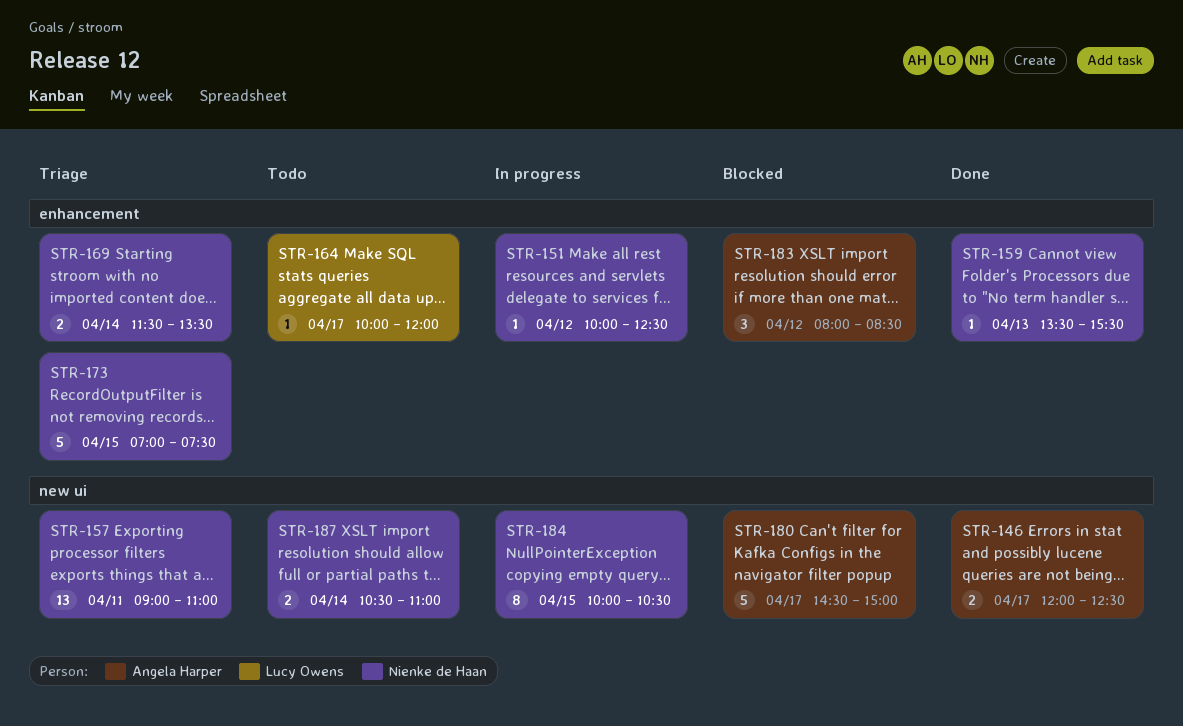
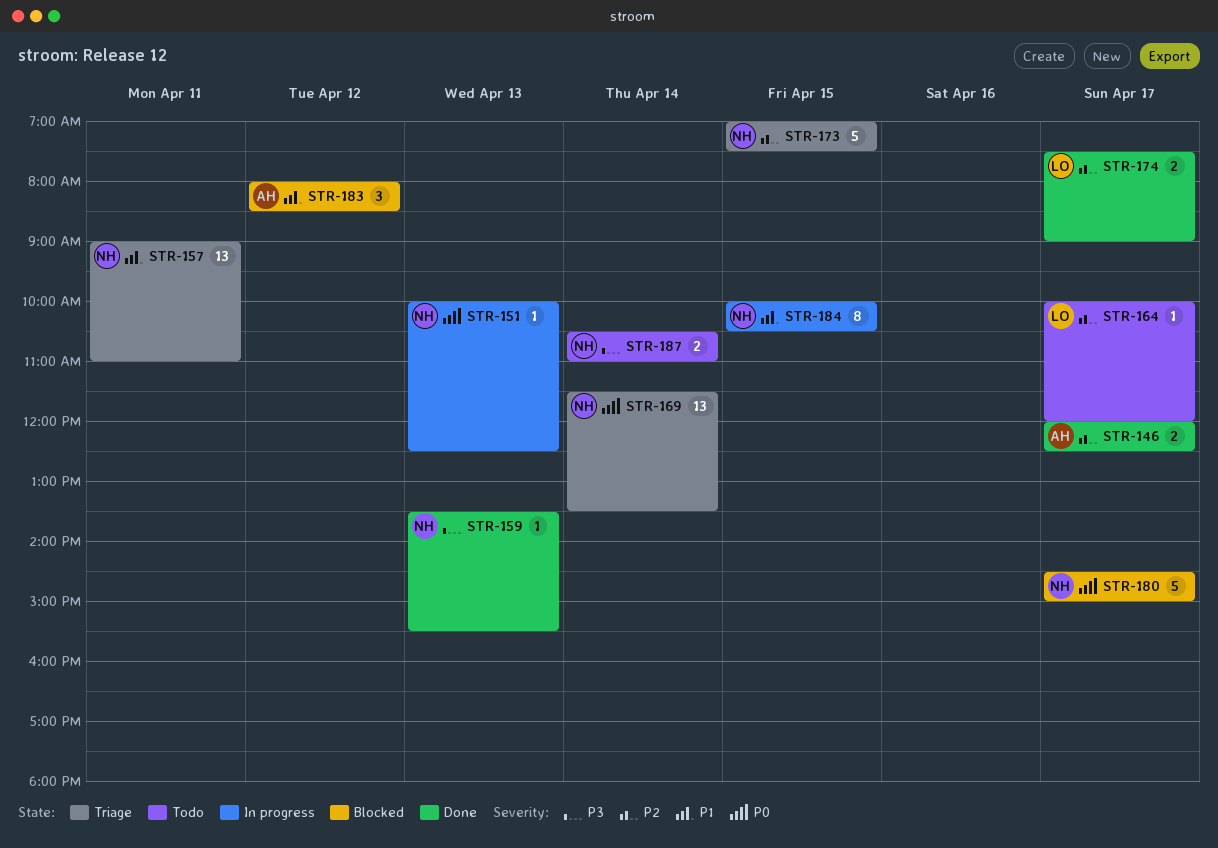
STR-151, day: Apr 12 -> Apr 13
STR-169, estimate: 2 -> 13
STR-174: none -> present
STR-180, owner: Angela Harper -> Nienke de Haan

